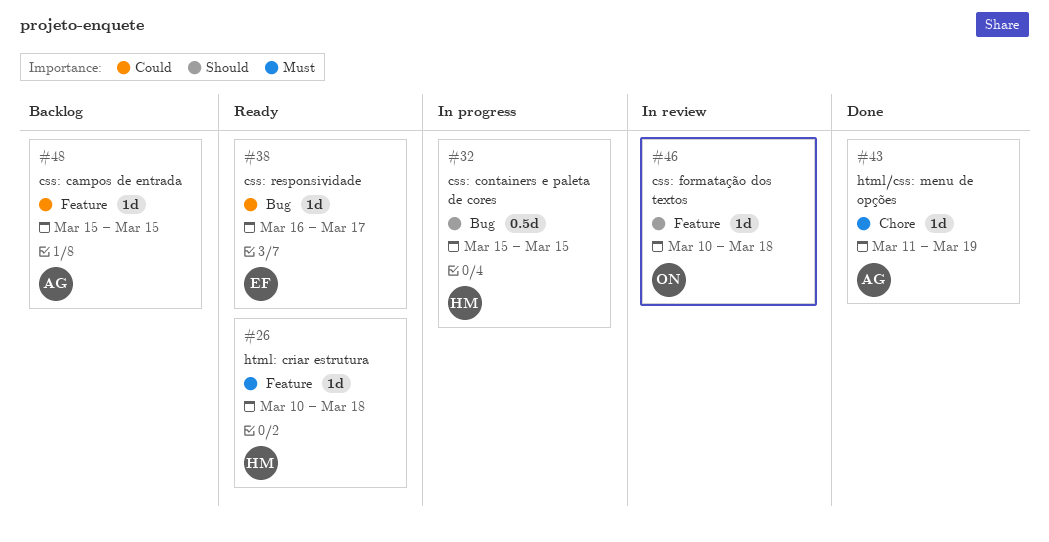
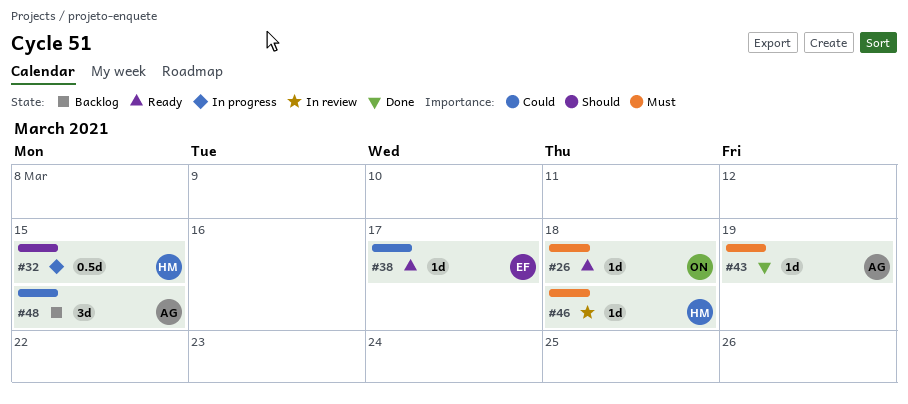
#26, owner: HM -> ON
#46, owner: ON -> HM
#46, priority: Should -> Must
#48, estimate: 1d -> 3d

